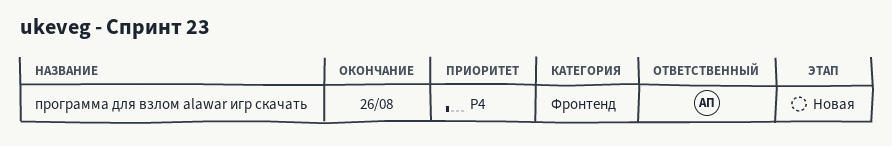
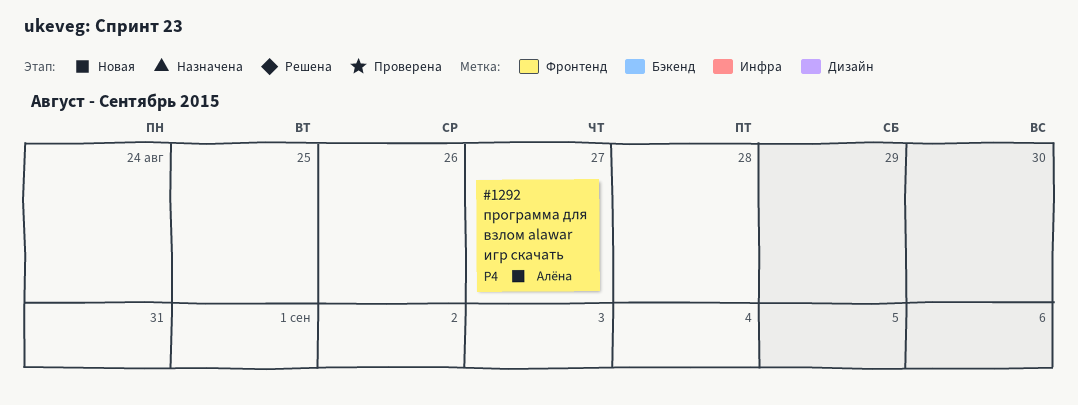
программа для взлом alawar игр скачать, due: Aug 26 -> Aug 27

